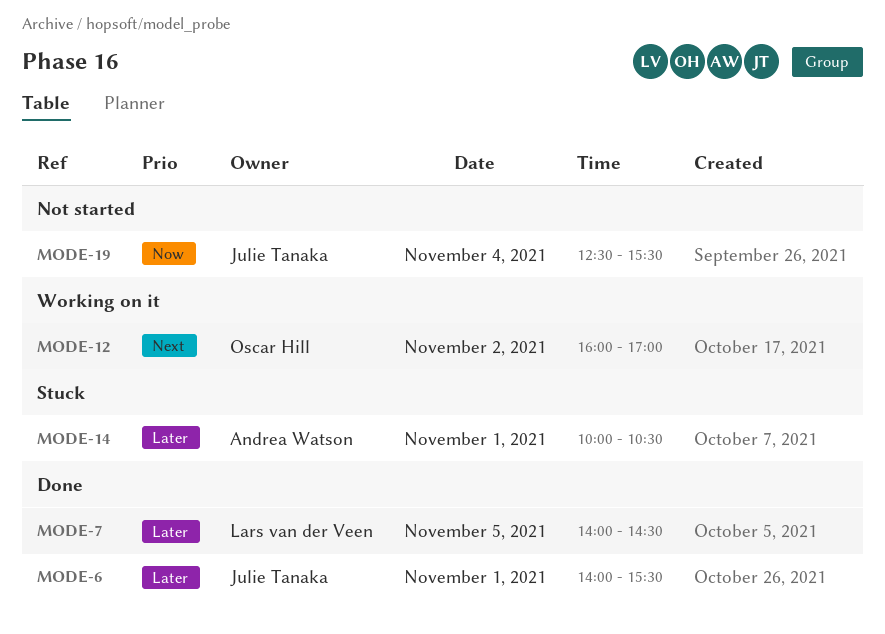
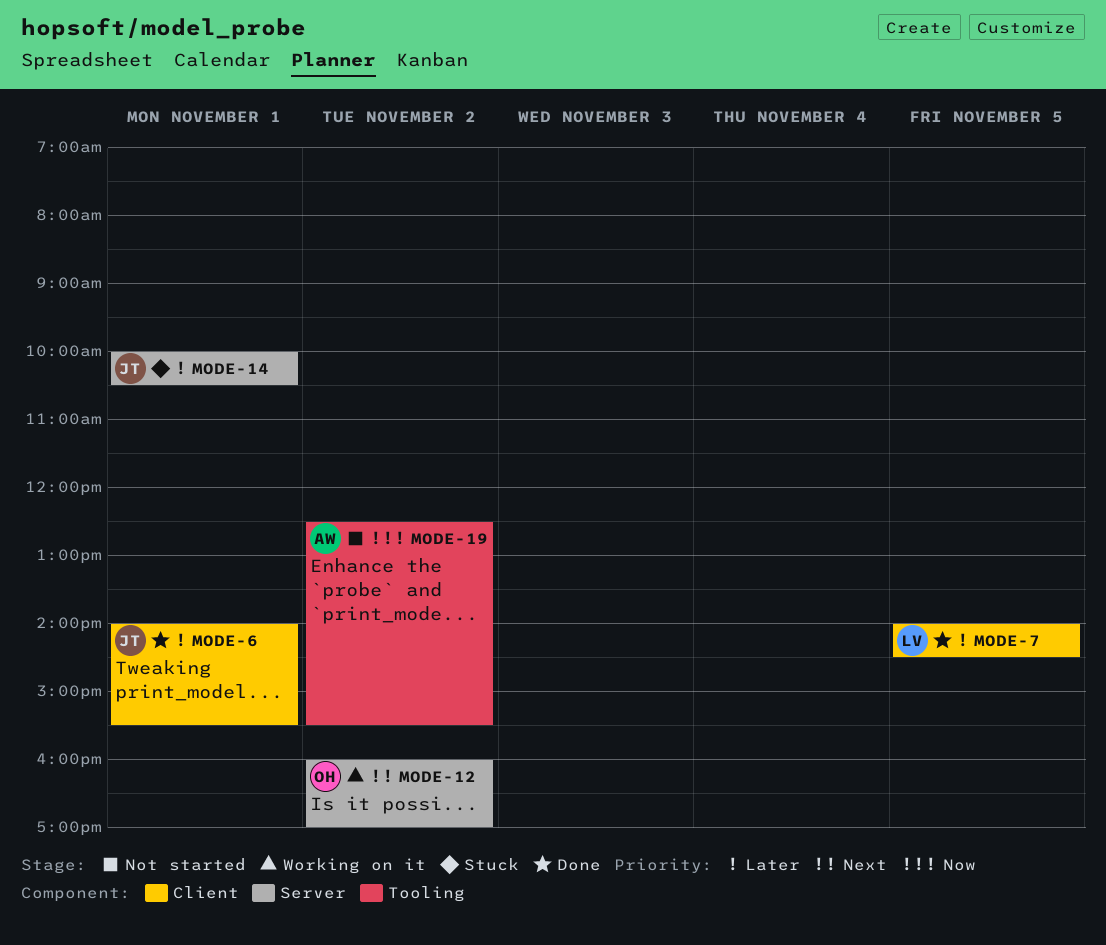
MODE-14, owner: Andrea Watson -> Julie Tanaka
MODE-19, owner: Julie Tanaka -> Andrea Watson
MODE-19, day: Nov 4 -> Nov 2

